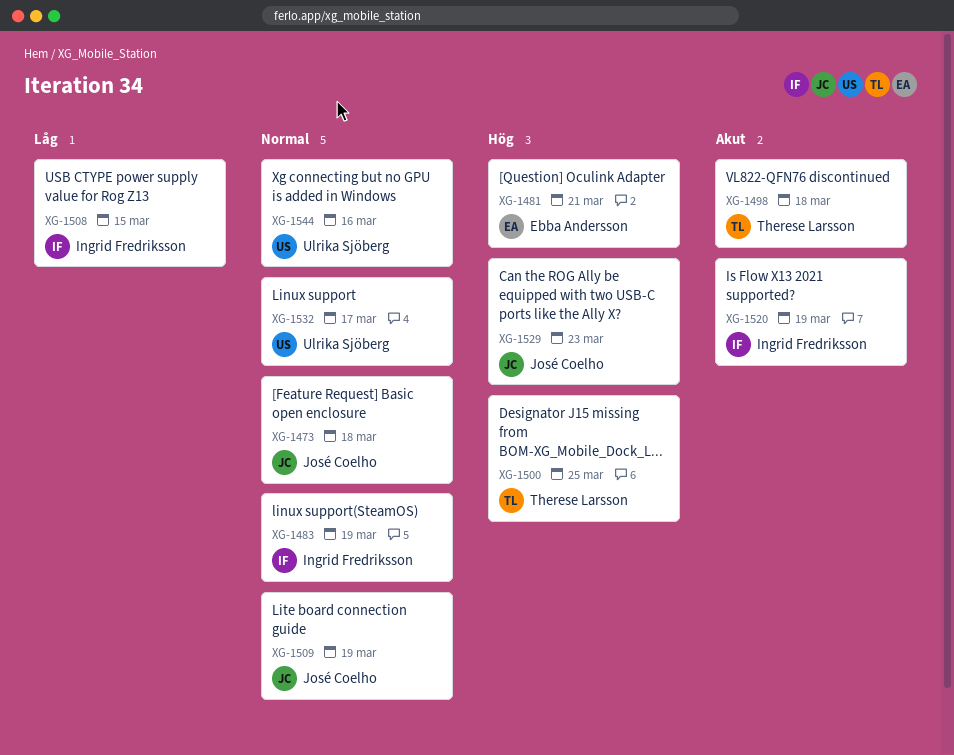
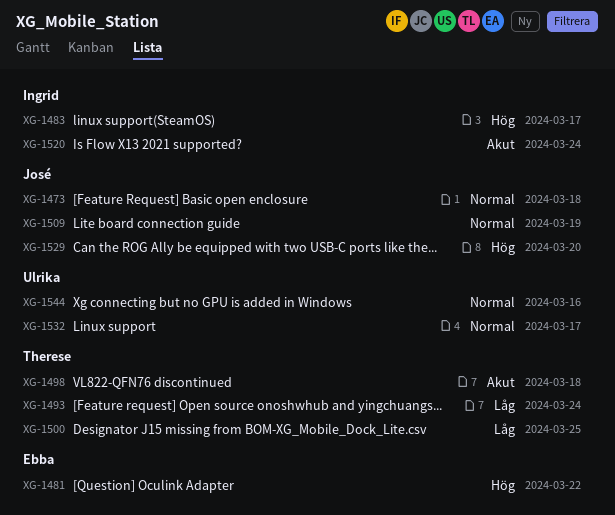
XG-1481, due: Mar 21 -> Mar 22
XG-1483, priority: Normal -> Hög
XG-1483, due: Mar 19 -> Mar 17
XG-1493: none -> present
XG-1500, priority: Hög -> Låg
XG-1508: present -> none
XG-1520, due: Mar 19 -> Mar 24
XG-1529, due: Mar 23 -> Mar 20

